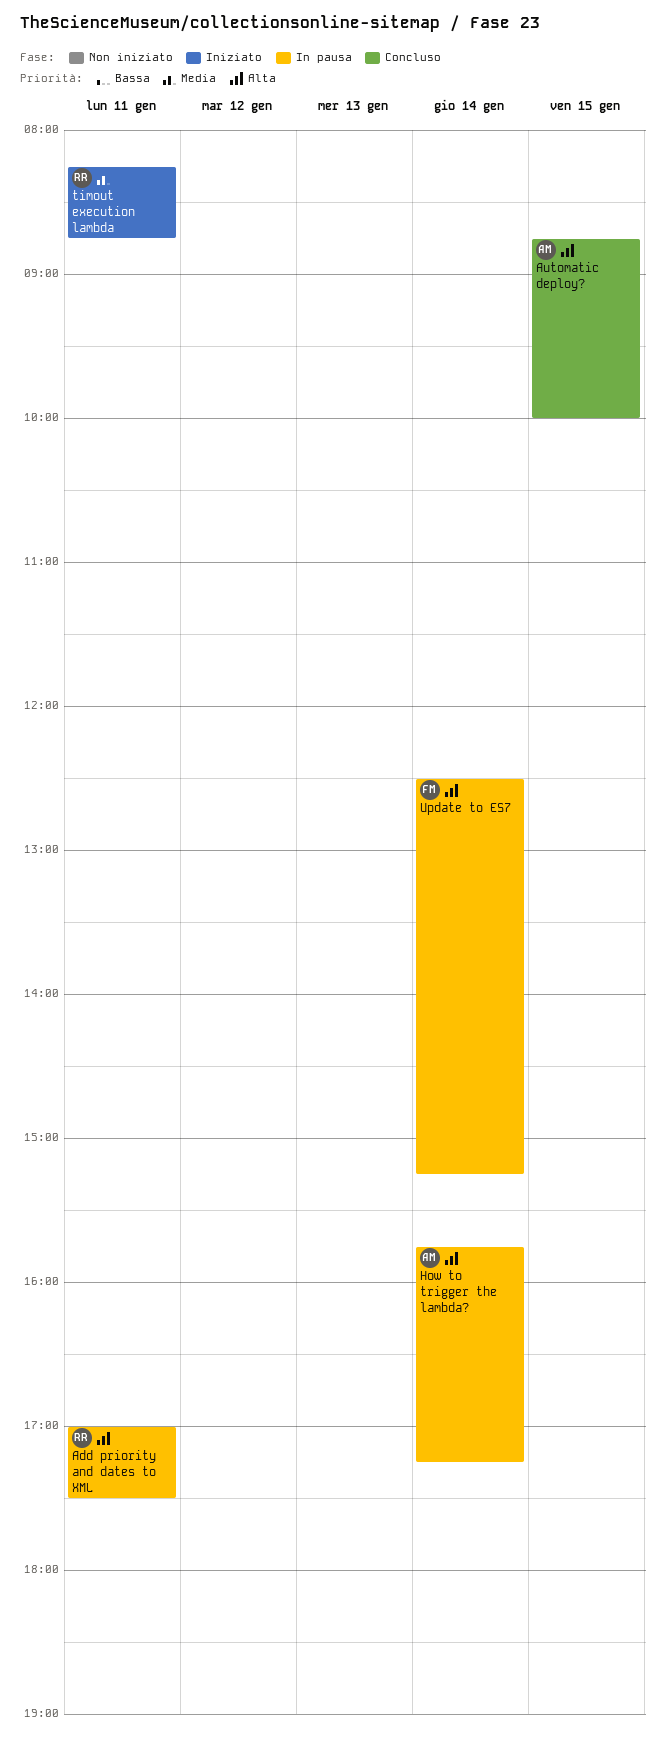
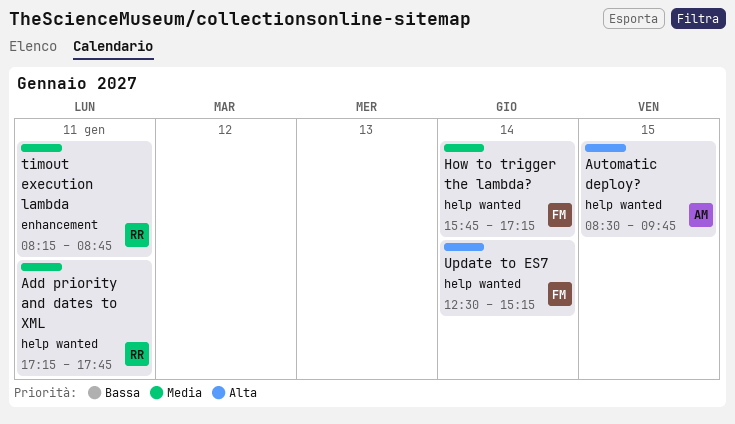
Add priority and dates to XML, priority: Alta -> Media
Add priority and dates to XML, begins: 17:00 -> 17:15
Add priority and dates to XML, ends: 17:30 -> 17:45
Automatic deploy?, begins: 08:45 -> 08:30
Automatic deploy?, ends: 10:00 -> 09:45
How to trigger the lambda?, owner: AM -> FM
How to trigger the lambda?, priority: Alta -> Media

